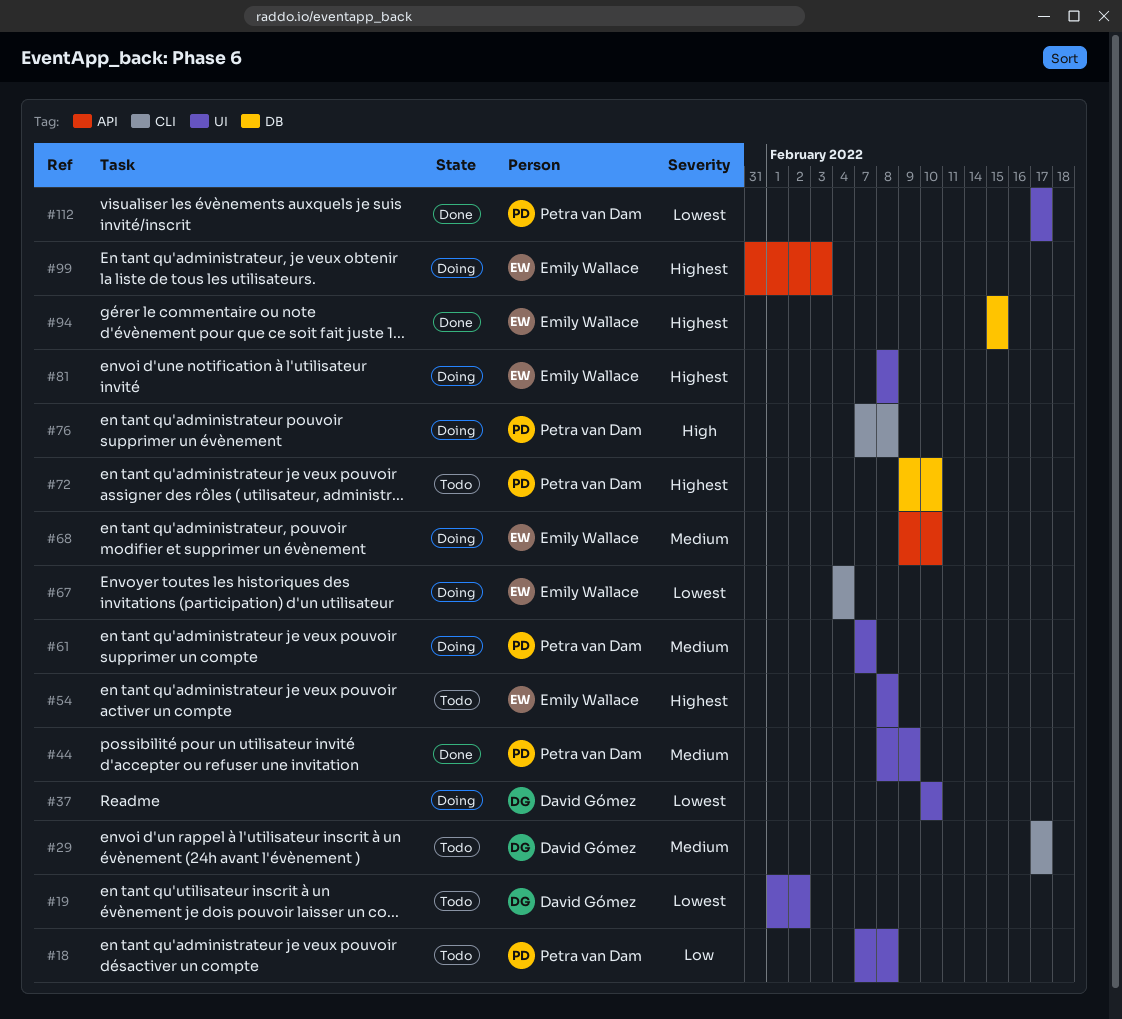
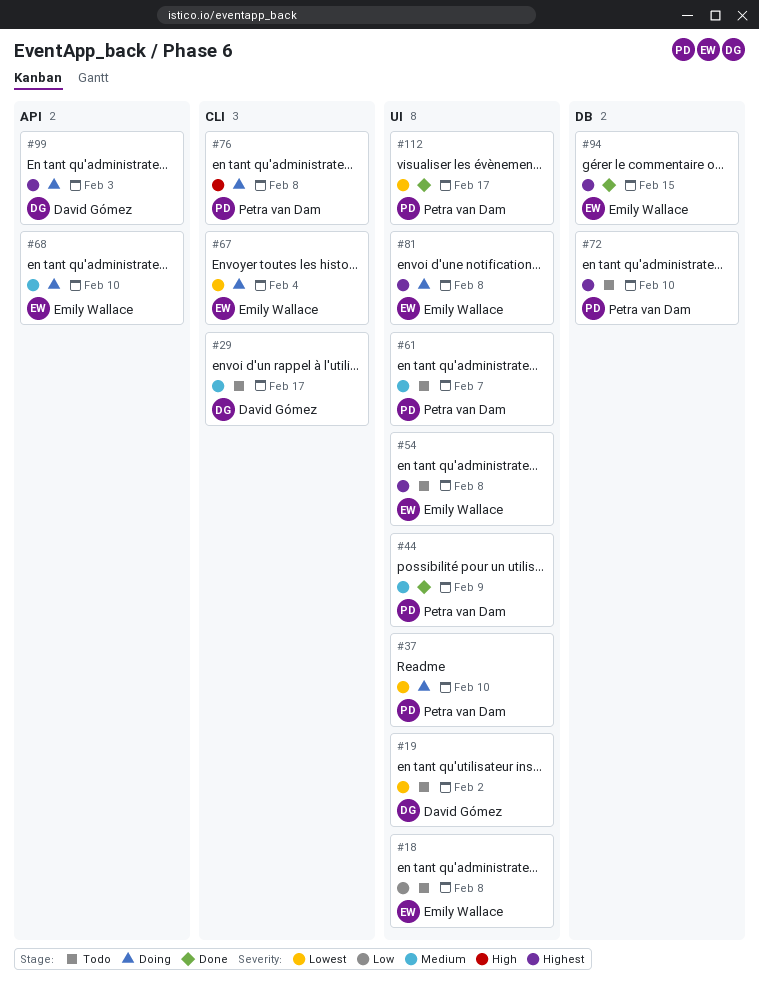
#18, owner: Petra van Dam -> Emily Wallace
#37, owner: David Gómez -> Petra van Dam
#61, status: Doing -> Todo
#99, owner: Emily Wallace -> David Gómez

